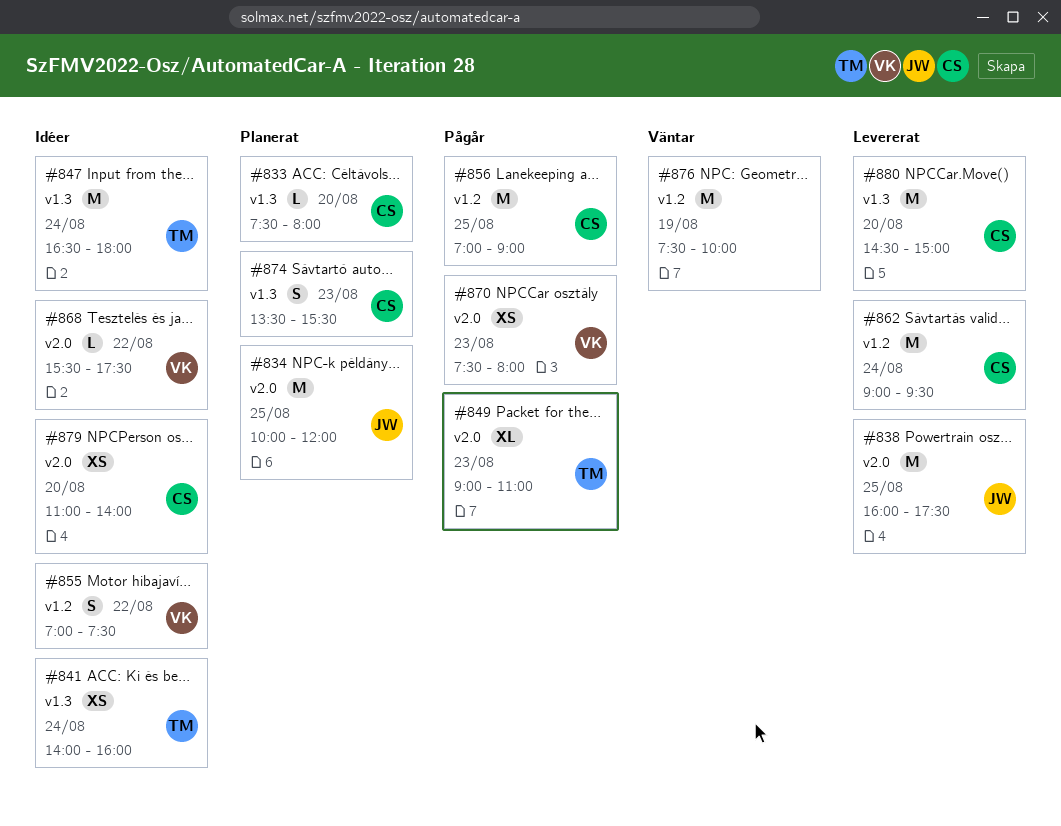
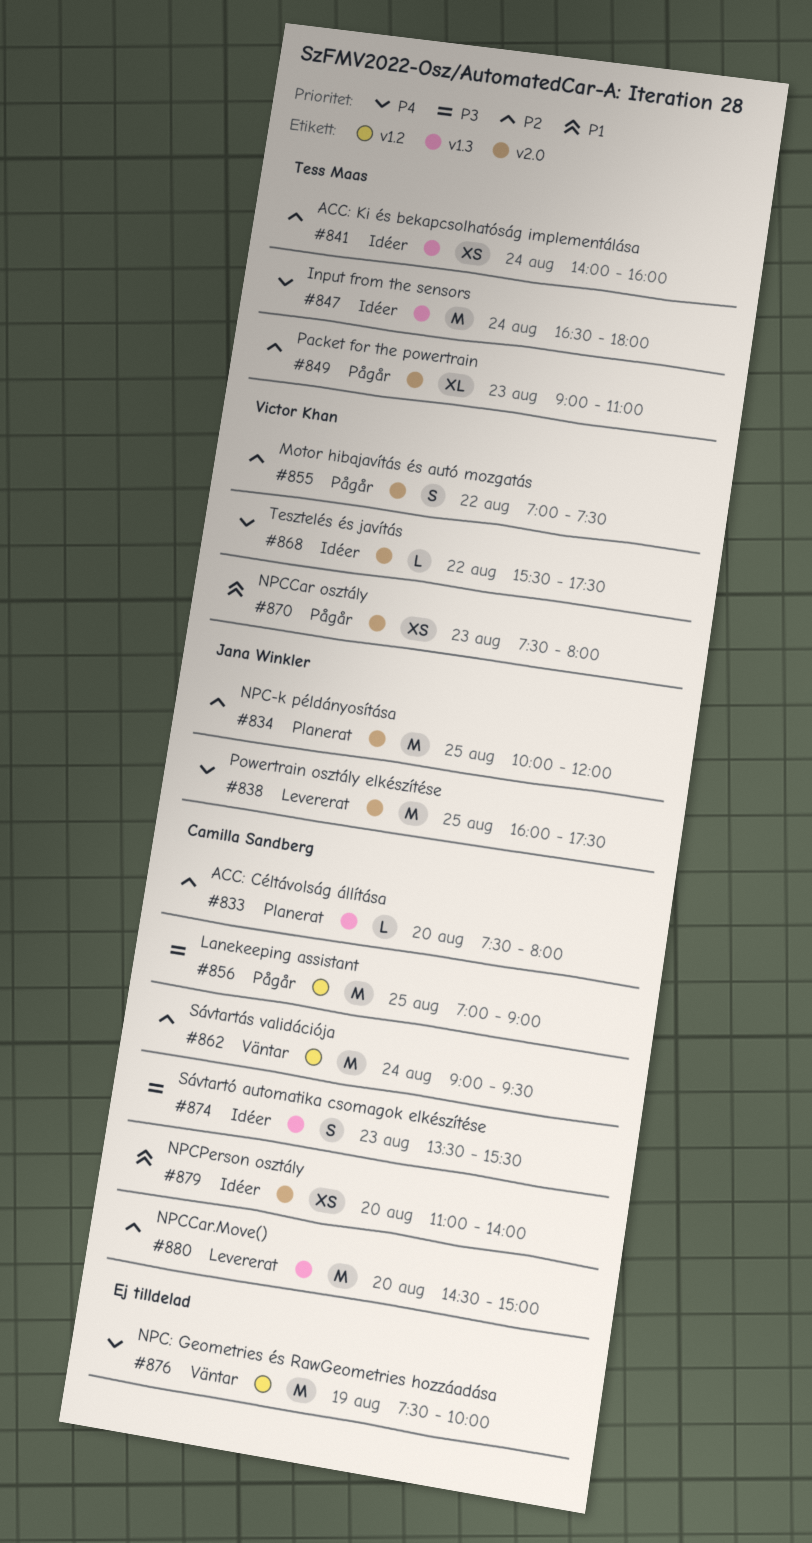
#855, status: Idéer -> Pågår
#855, label: v1.2 -> v2.0
#862, status: Levererat -> Väntar
#874, status: Planerat -> Idéer

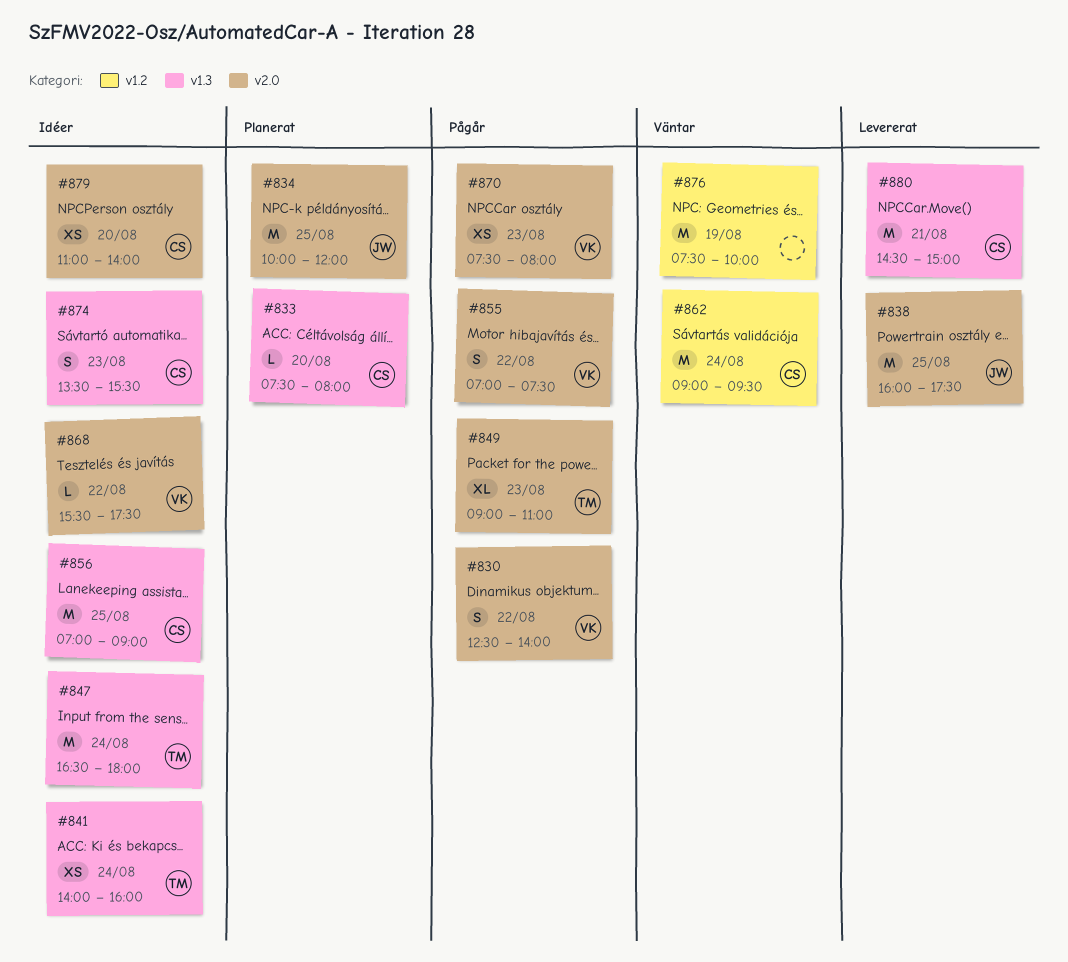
#830: none -> present
#856, status: Pågår -> Idéer
#856, label: v1.2 -> v1.3
#880, day: Aug 20 -> Aug 21

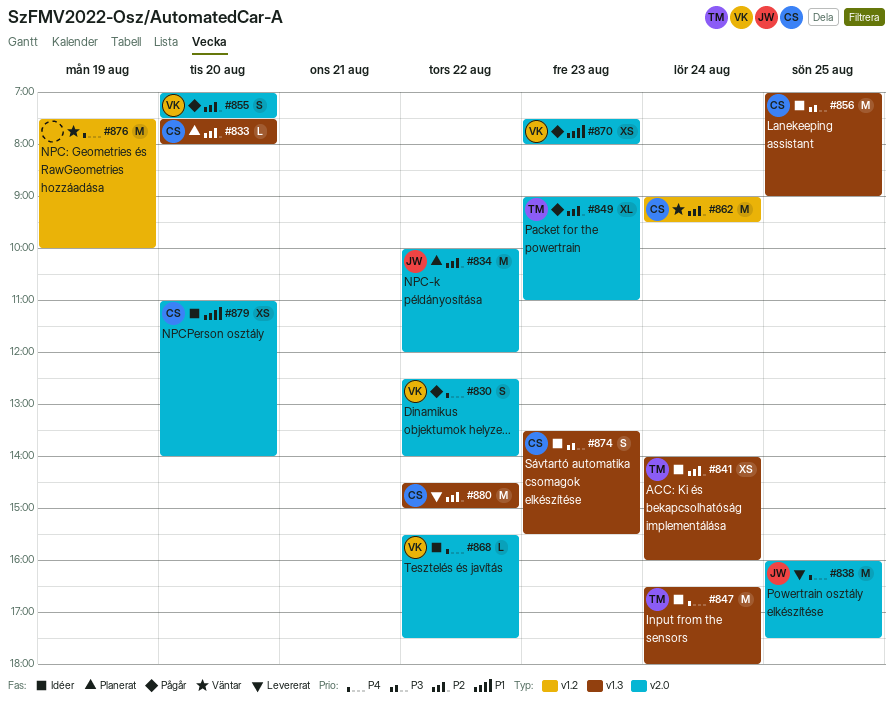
#834, day: Aug 25 -> Aug 22
#855, day: Aug 22 -> Aug 20
#880, day: Aug 21 -> Aug 22

